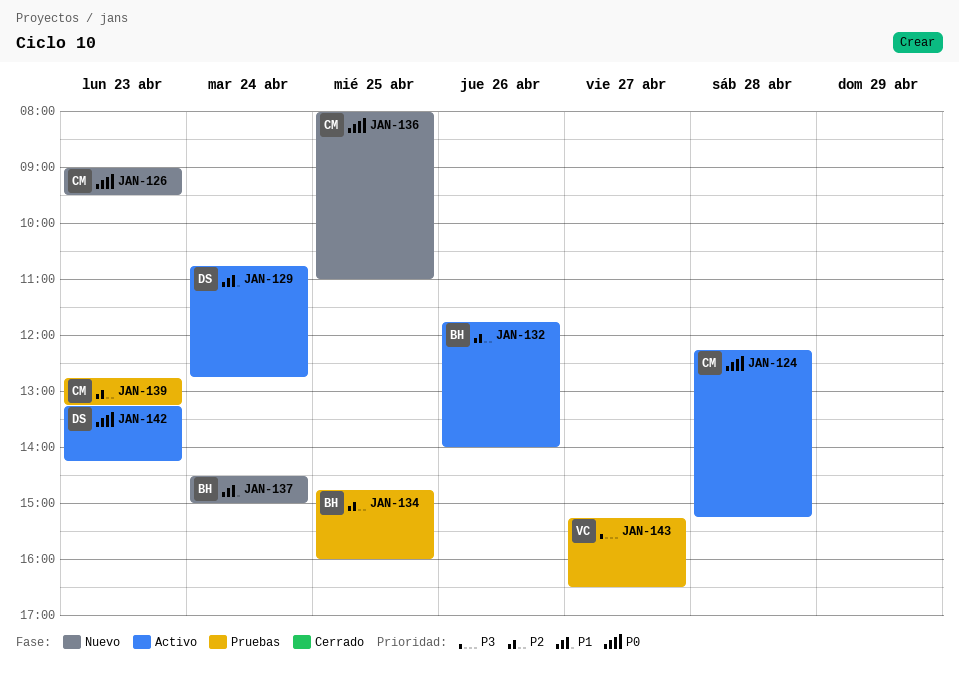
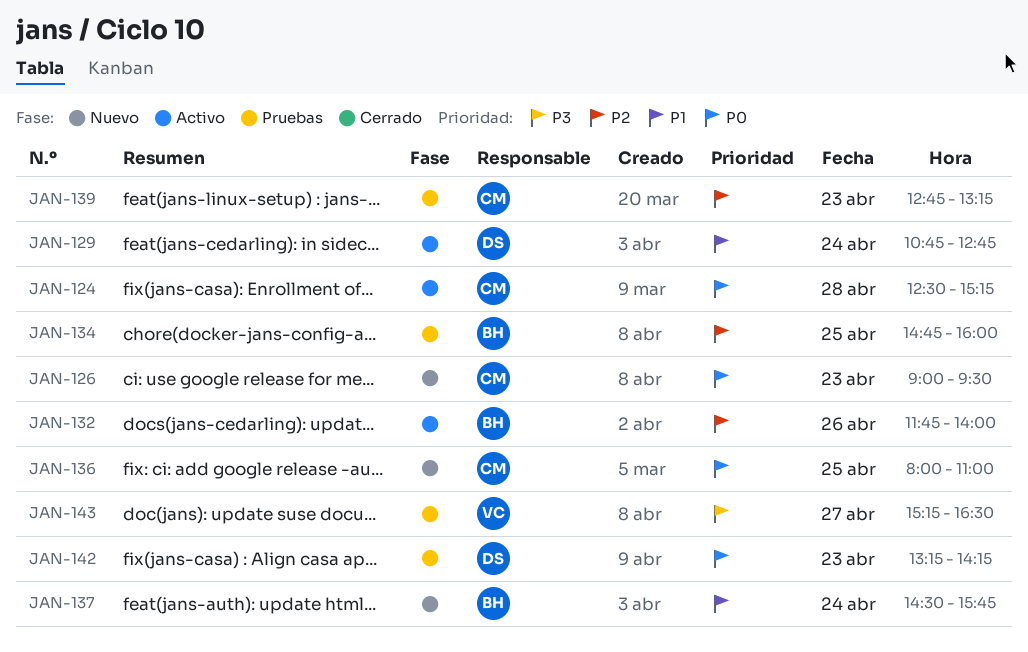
JAN-124, begins: 12:15 -> 12:30
JAN-137, ends: 15:00 -> 15:45
JAN-142, status: Activo -> Pruebas

